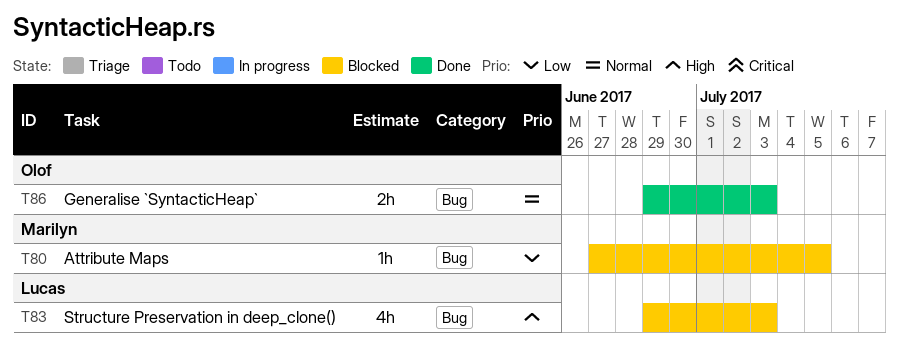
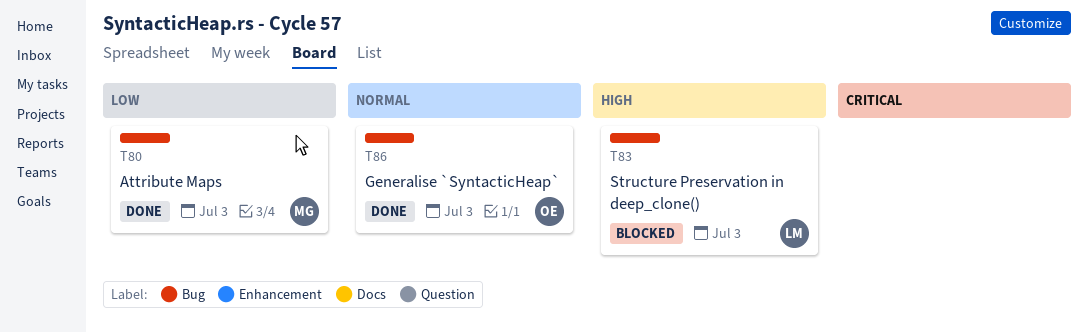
T80, status: Blocked -> Done
T80, due: Jul 5 -> Jul 3

